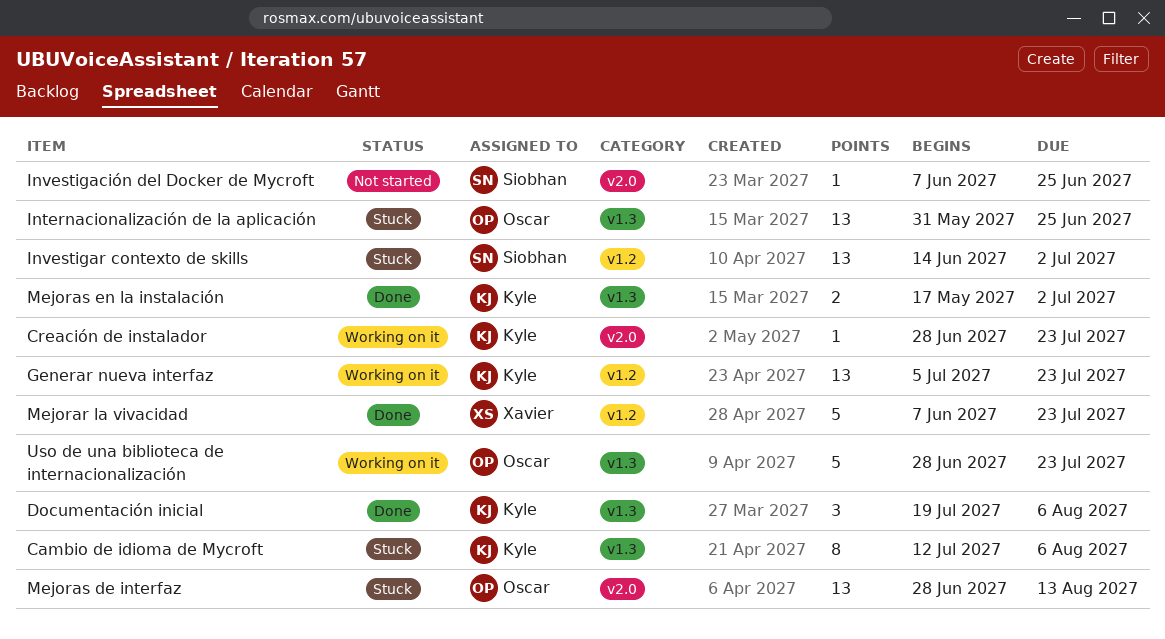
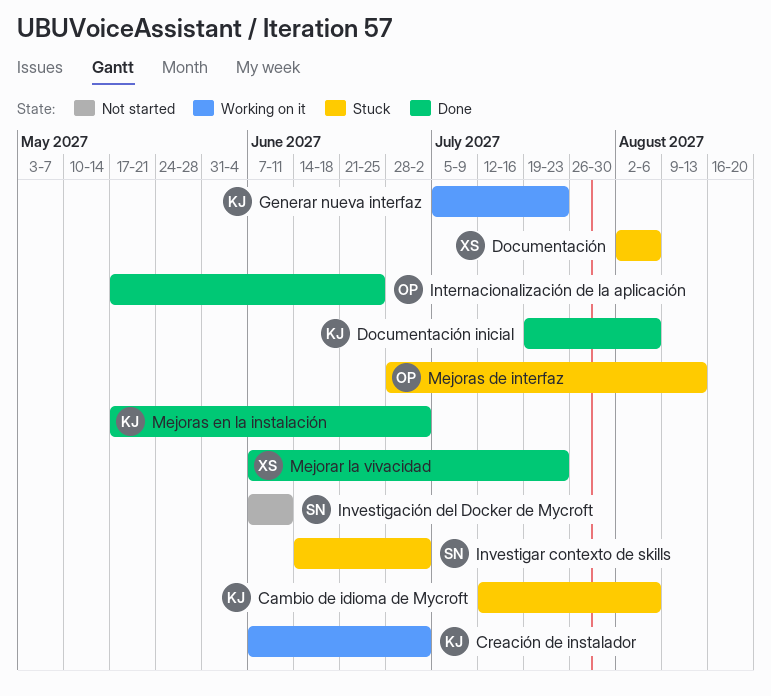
Creación de instalador, start: Jun 28 -> Jun 7
Creación de instalador, due: Jul 23 -> Jul 2
Documentación: none -> present
Internacionalización de la aplicación, status: Stuck -> Done
Internacionalización de la aplicación, start: May 31 -> May 17
Investigación del Docker de Mycroft, due: Jun 25 -> Jun 11
Uso de una biblioteca de internacionalización: present -> none

